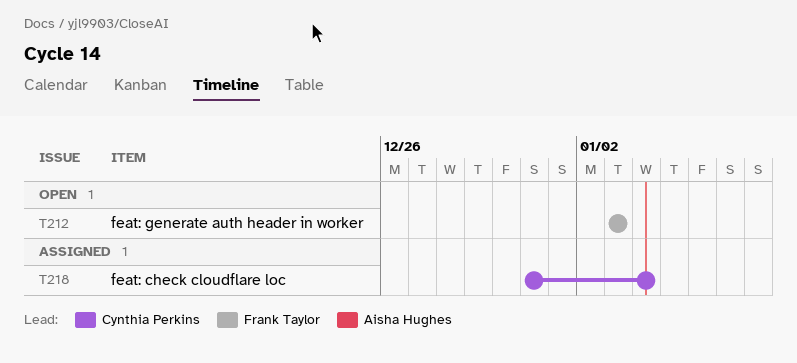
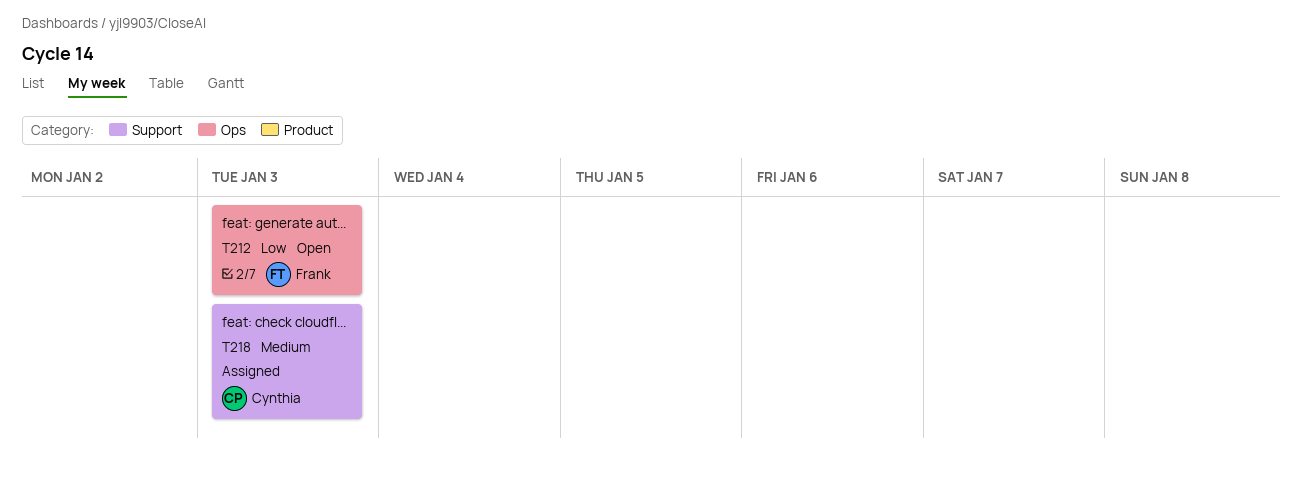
T218, due: Jan 4 -> Jan 3

